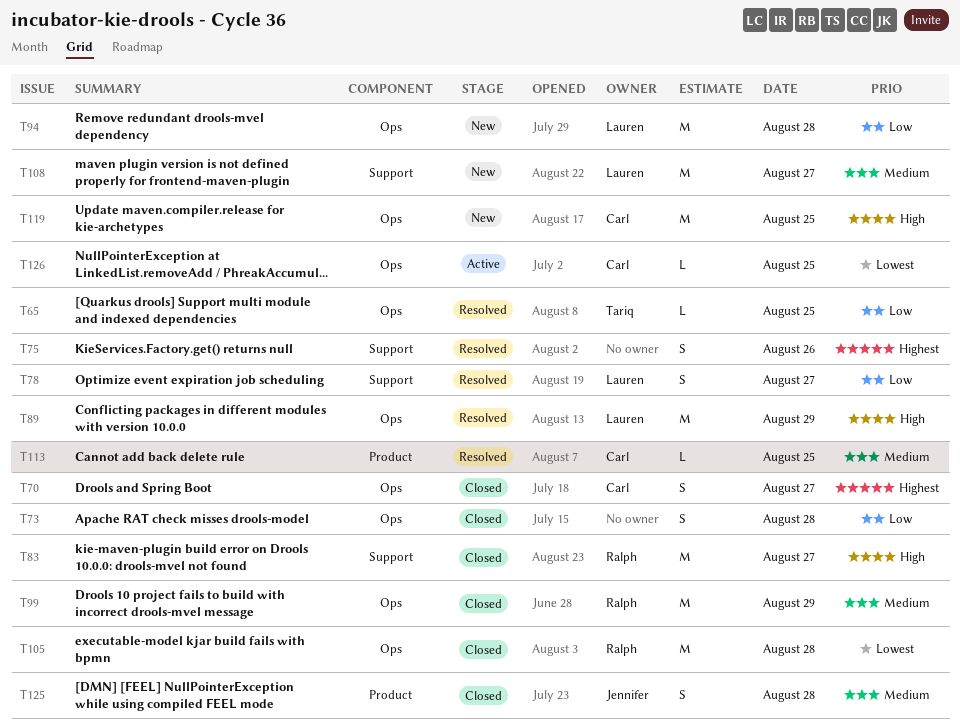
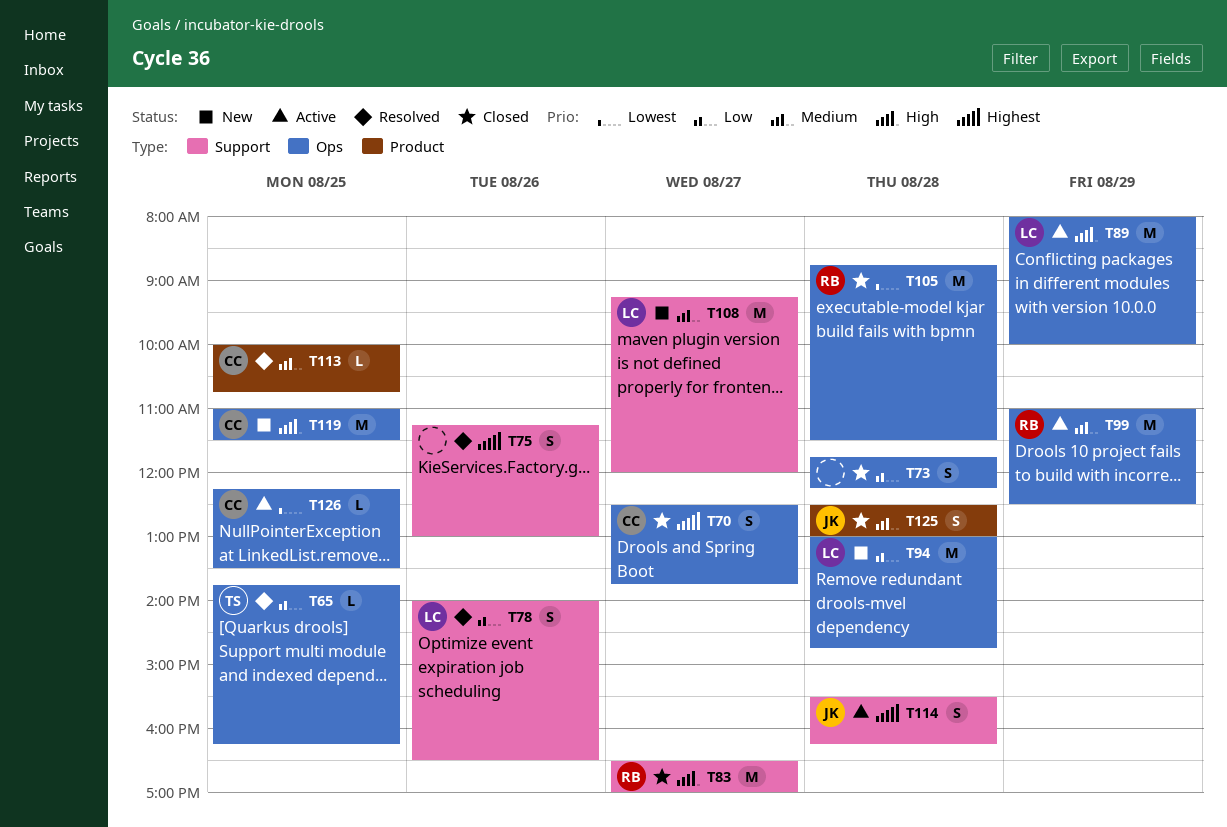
T78, day: Aug 27 -> Aug 26
T89, status: Resolved -> Active
T99, status: Closed -> Active
T114: none -> present

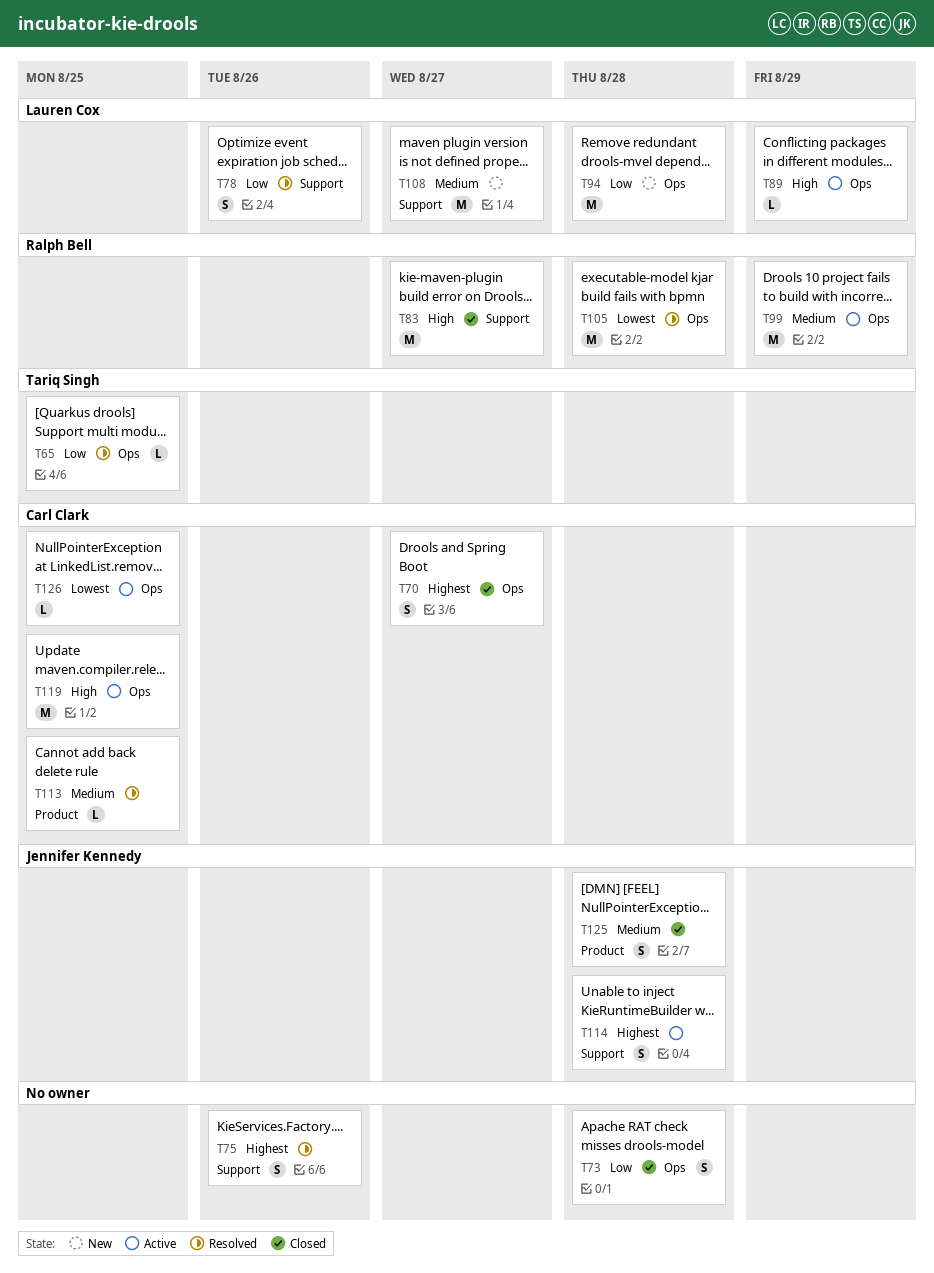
T89, estimate: M -> L
T105, status: Closed -> Resolved
T119, status: New -> Active

